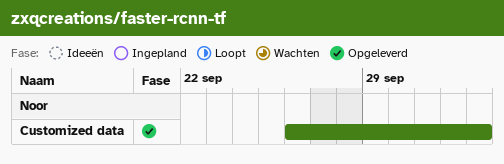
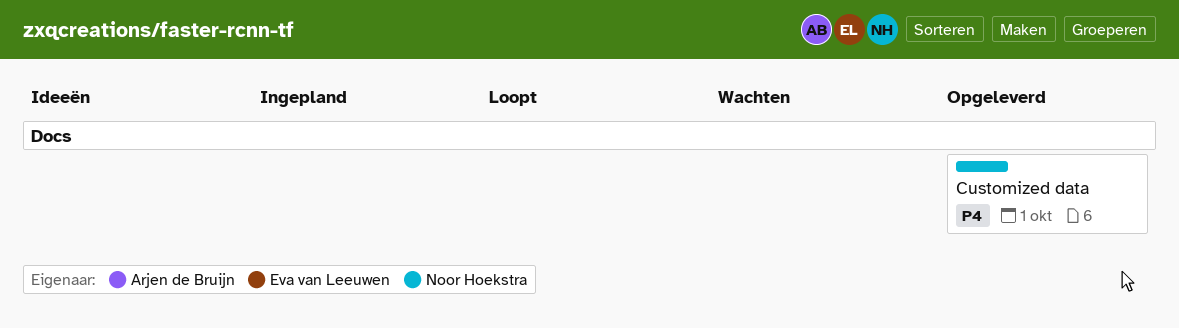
Customized data, due: Oct 3 -> Oct 1

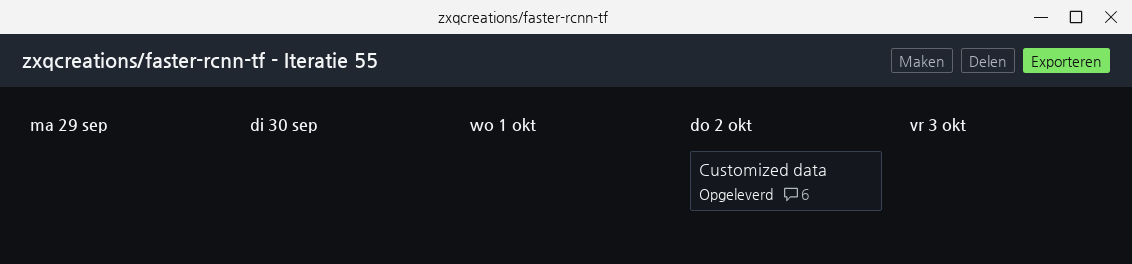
Customized data, due: Oct 1 -> Oct 2

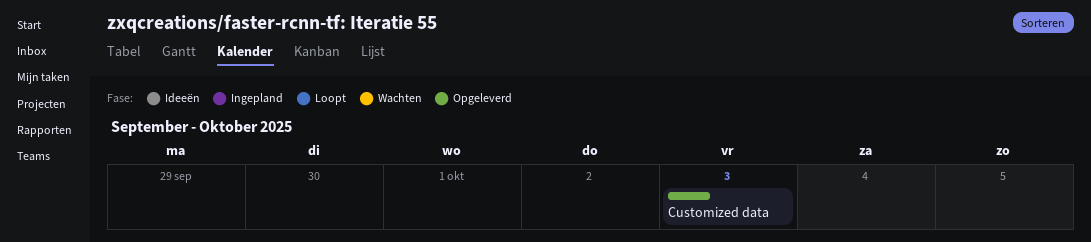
Customized data, due: Oct 2 -> Oct 3

